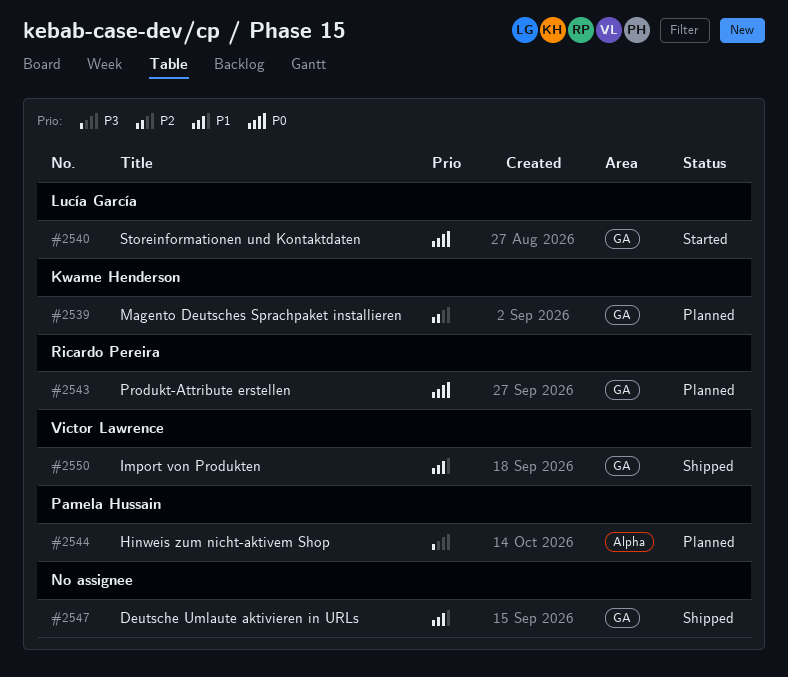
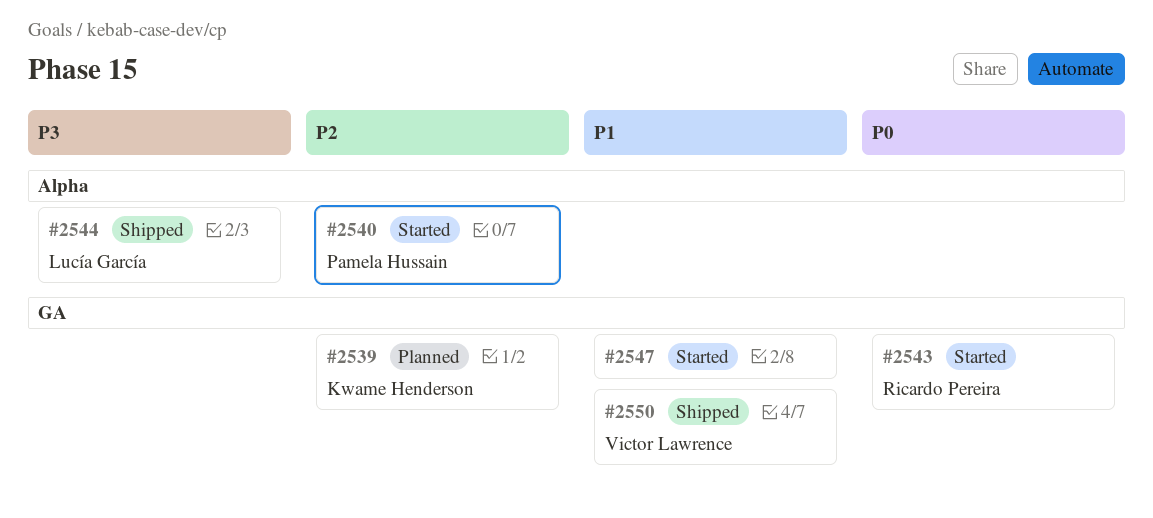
#2540, owner: Lucía García -> Pamela Hussain
#2540, priority: P0 -> P2
#2540, label: GA -> Alpha
#2543, status: Planned -> Started
#2544, status: Planned -> Shipped
#2544, owner: Pamela Hussain -> Lucía García
#2547, status: Shipped -> Started

